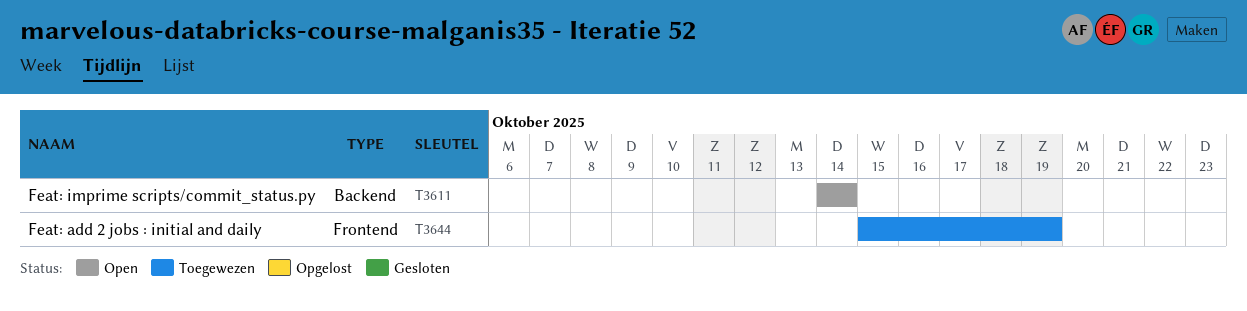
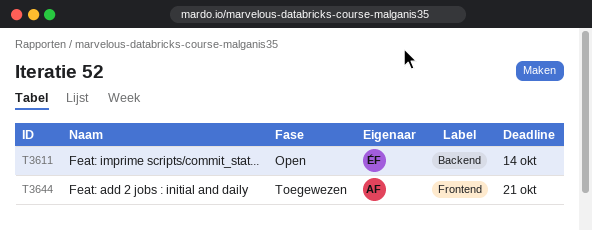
T3644, due: Oct 19 -> Oct 21

